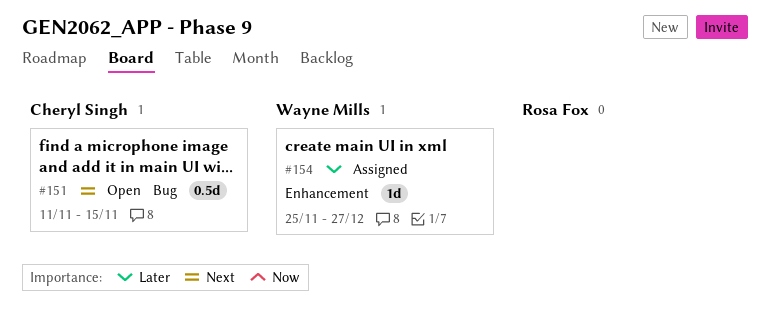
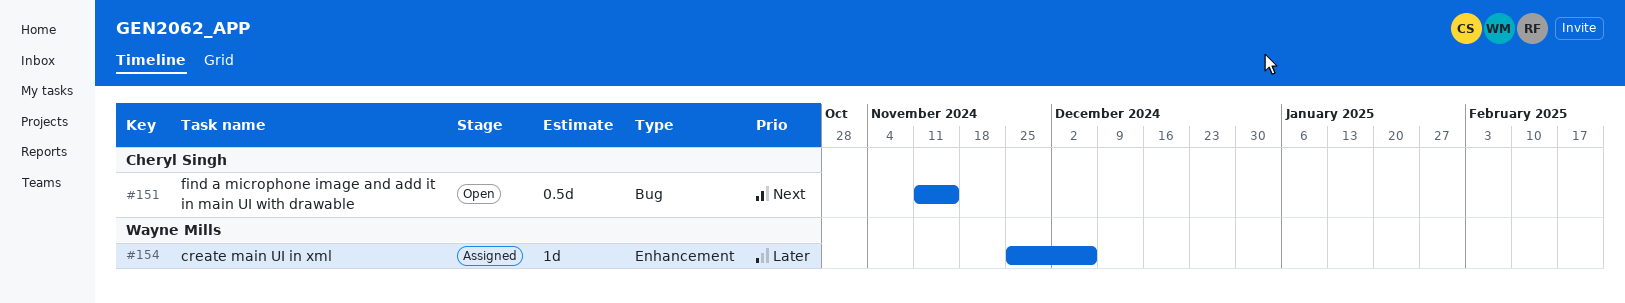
#154, due: Dec 27 -> Dec 6

